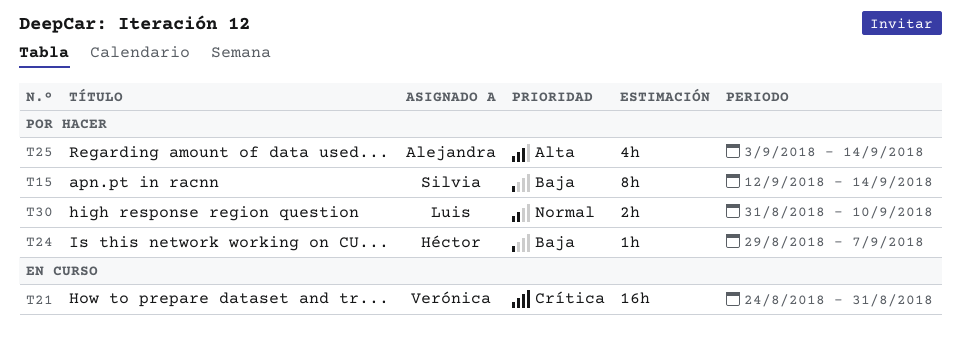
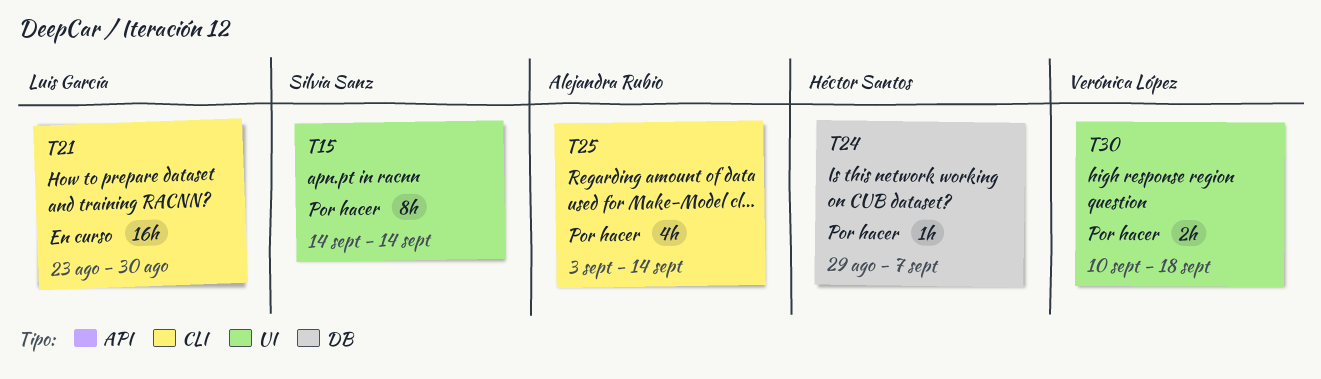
T15, start: Sep 12 -> Sep 14
T21, owner: Verónica López -> Luis García
T21, start: Aug 24 -> Aug 23
T21, due: Aug 31 -> Aug 30
T30, owner: Luis García -> Verónica López
T30, start: Aug 31 -> Sep 10
T30, due: Sep 10 -> Sep 18

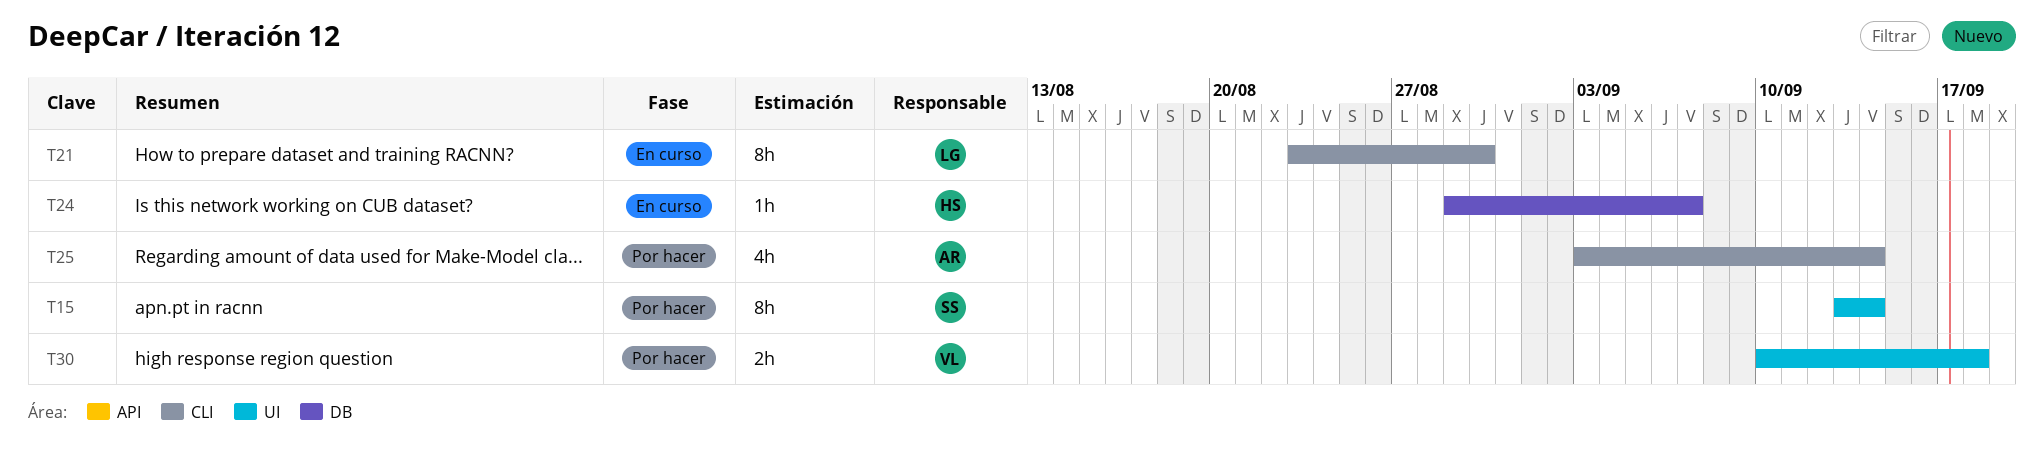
T15, start: Sep 14 -> Sep 13
T21, estimate: 16h -> 8h
T24, status: Por hacer -> En curso

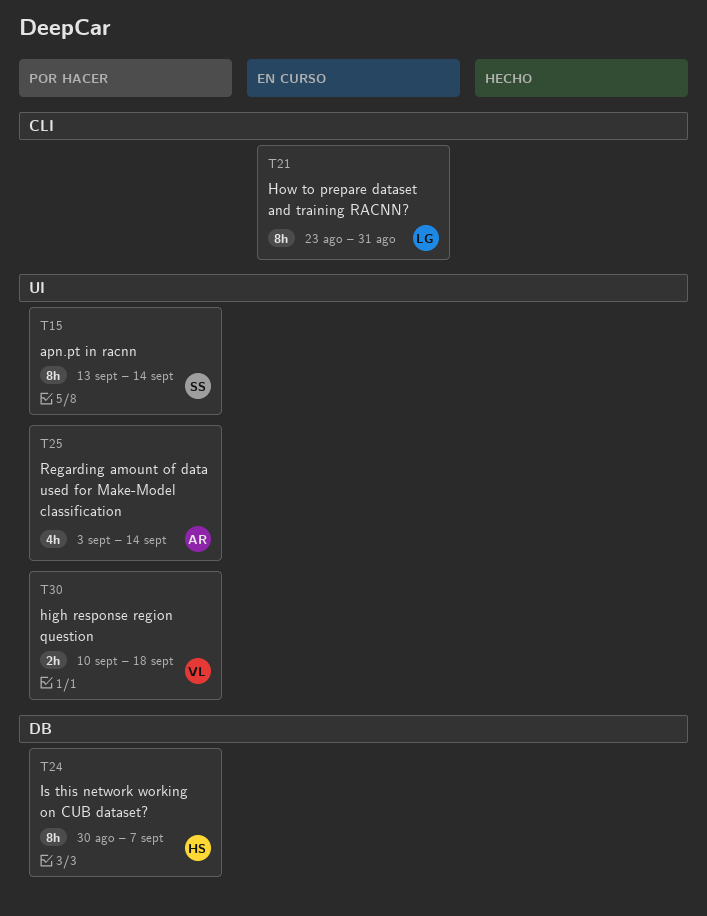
T21, due: Aug 30 -> Aug 31
T24, status: En curso -> Por hacer
T24, estimate: 1h -> 8h
T24, start: Aug 29 -> Aug 30
T25, label: CLI -> UI

